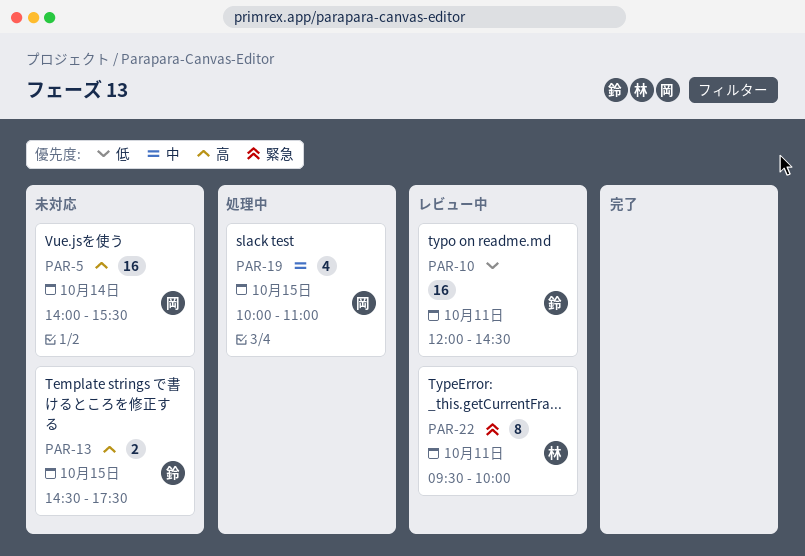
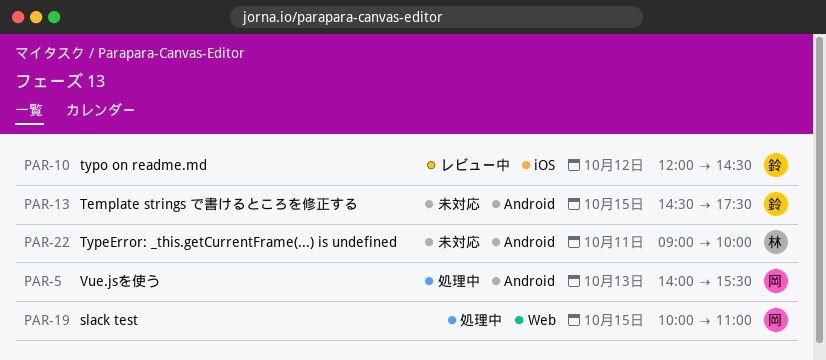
PAR-5, status: 未対応 -> 処理中
PAR-5, day: Oct 14 -> Oct 13
PAR-10, day: Oct 11 -> Oct 12
PAR-22, status: レビュー中 -> 未対応
PAR-22, begins: 09:30 -> 09:00

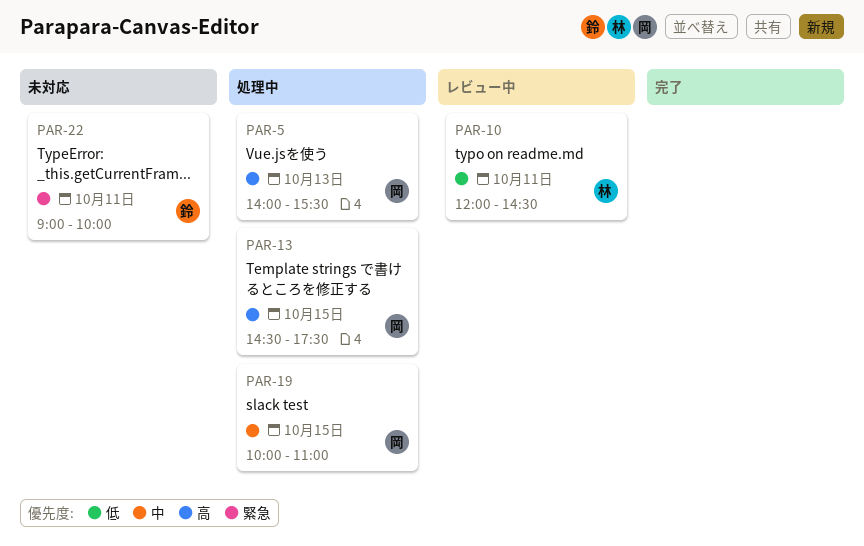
PAR-10, owner: 鈴 -> 林
PAR-10, day: Oct 12 -> Oct 11
PAR-13, status: 未対応 -> 処理中
PAR-13, owner: 鈴 -> 岡
PAR-22, owner: 林 -> 鈴

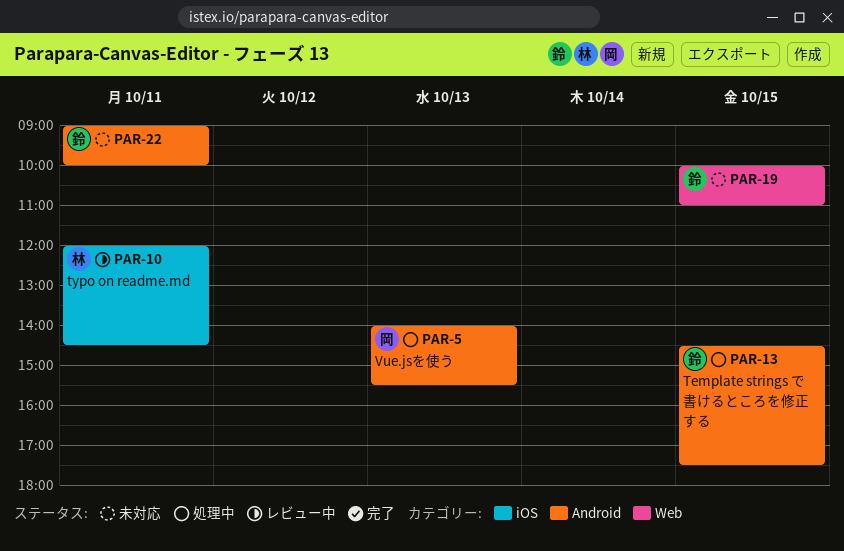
PAR-13, owner: 岡 -> 鈴
PAR-19, status: 処理中 -> 未対応
PAR-19, owner: 岡 -> 鈴

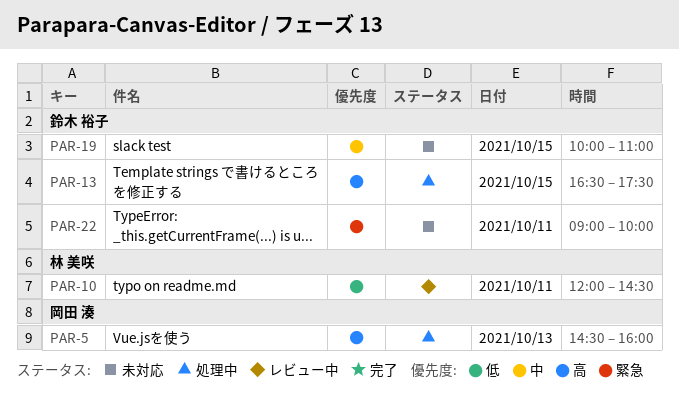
PAR-5, begins: 14:00 -> 14:30
PAR-5, ends: 15:30 -> 16:00
PAR-13, begins: 14:30 -> 16:30

